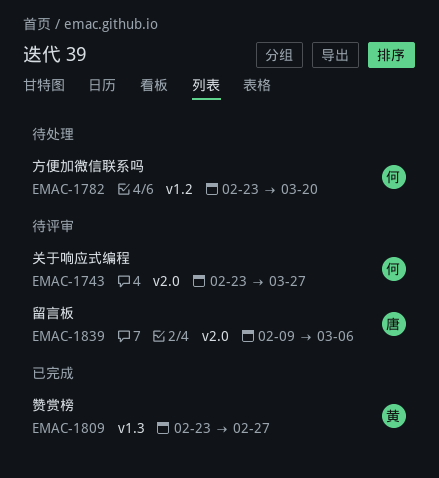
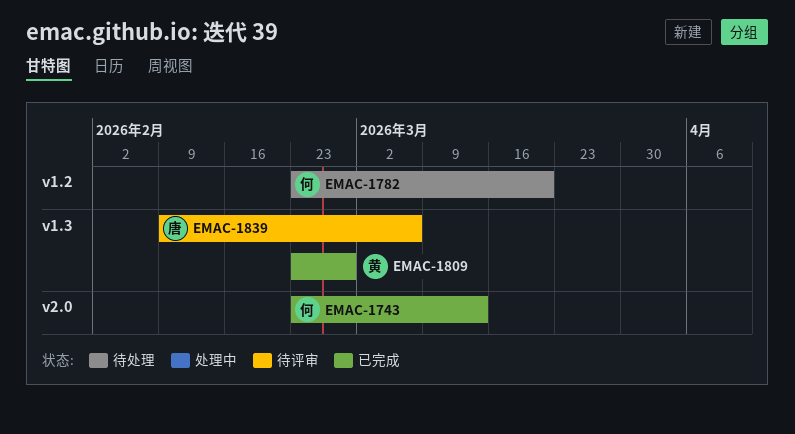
EMAC-1743, status: 待评审 -> 已完成
EMAC-1743, due: Mar 27 -> Mar 13
EMAC-1839, label: v2.0 -> v1.3

